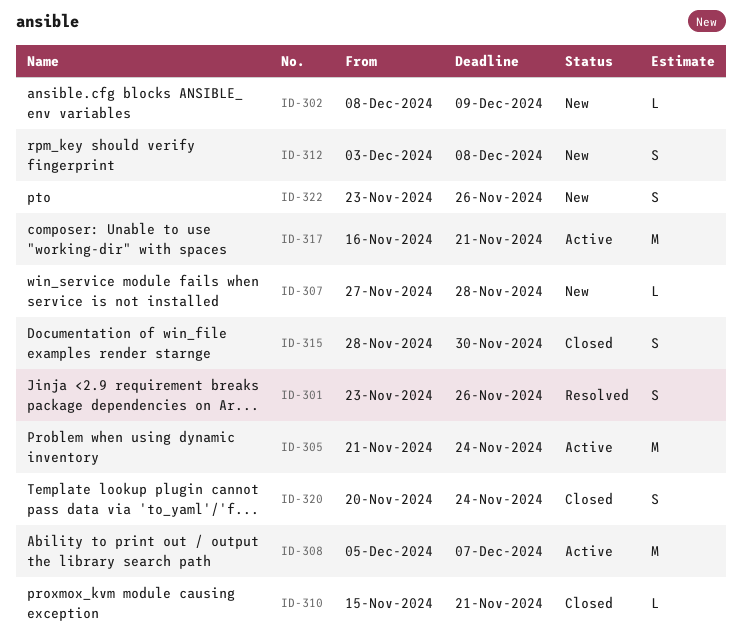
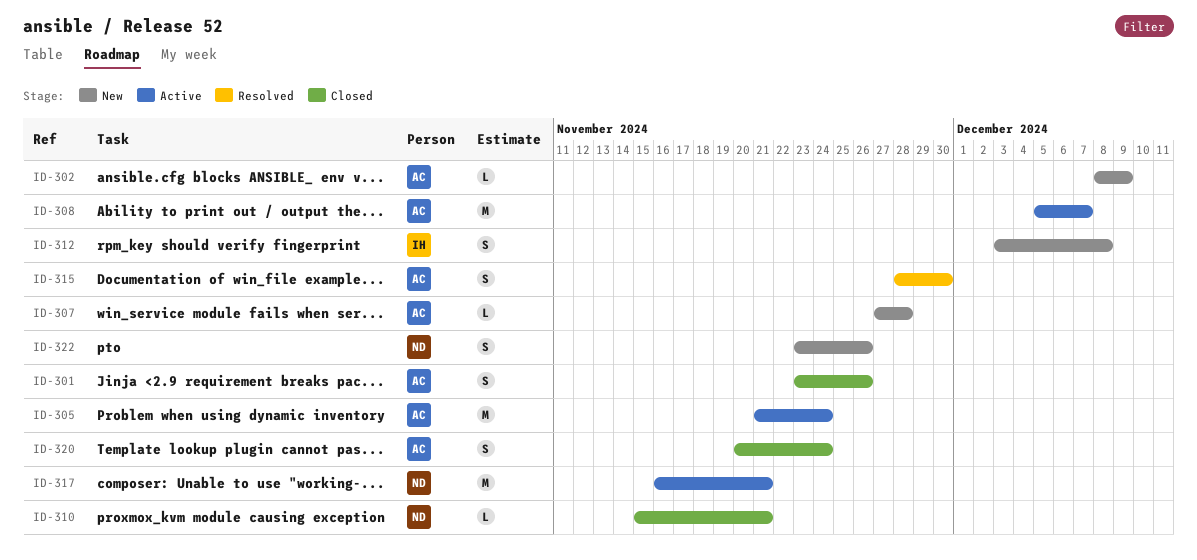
ID-301, status: Resolved -> Closed
ID-315, status: Closed -> Resolved

